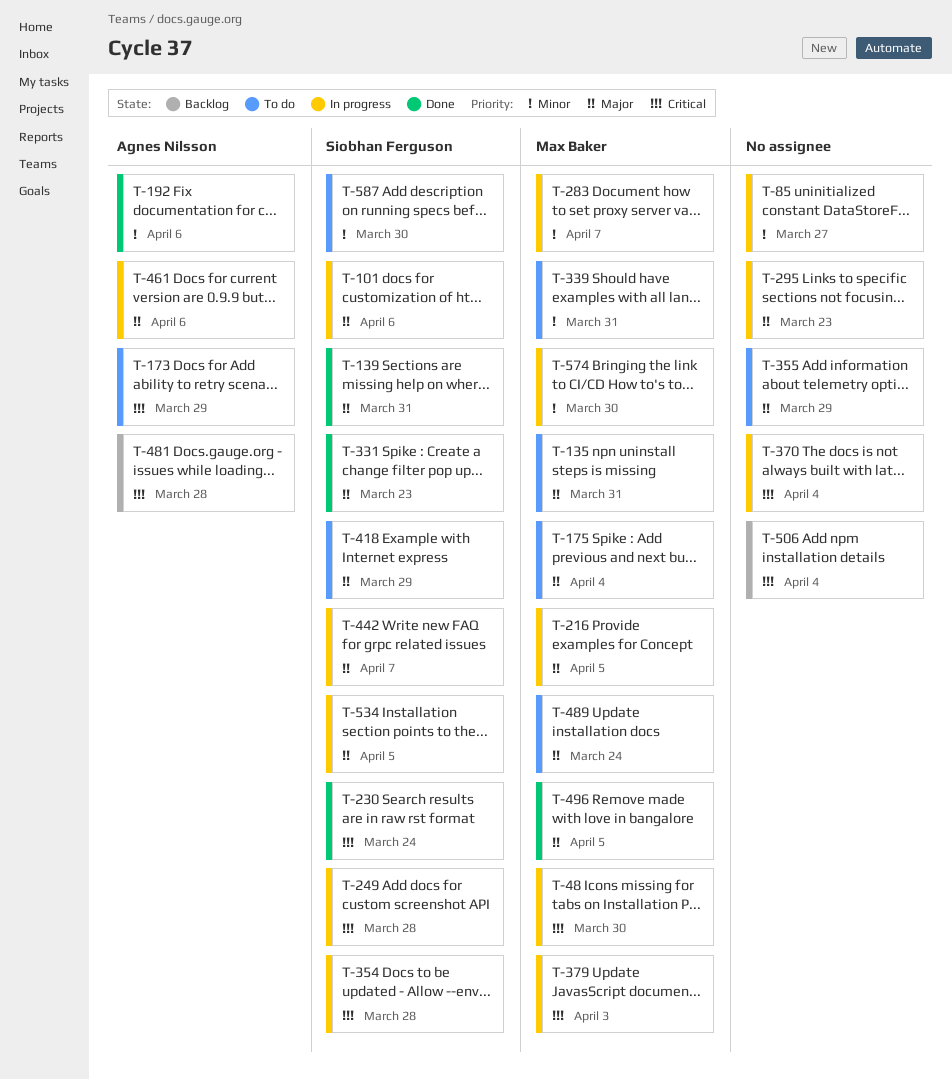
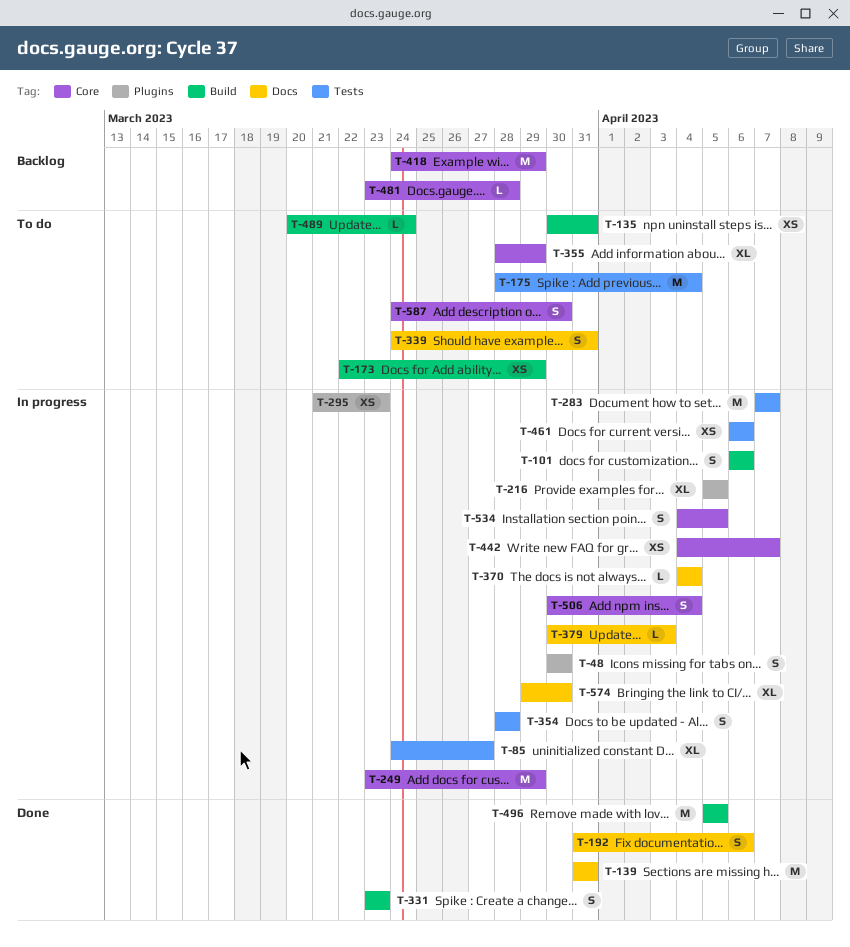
T-230: present -> none
T-249, due: Mar 28 -> Mar 29
T-418, status: To do -> Backlog
T-506, status: Backlog -> In progress

